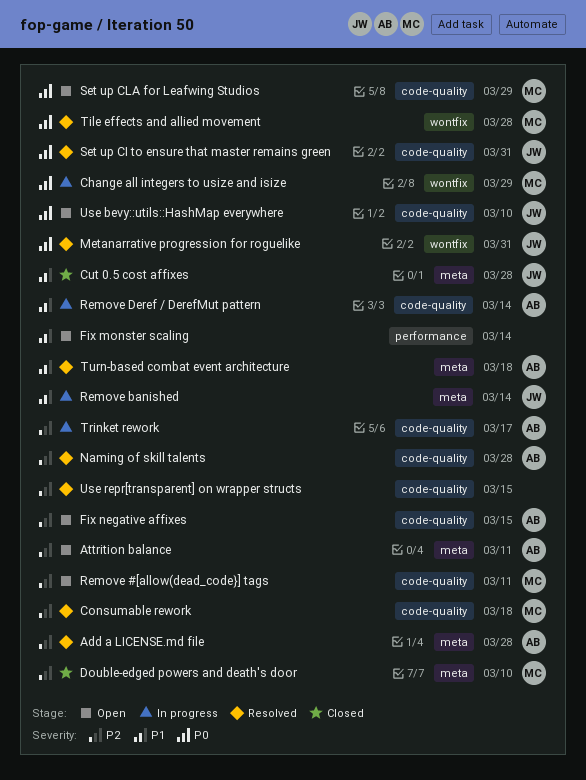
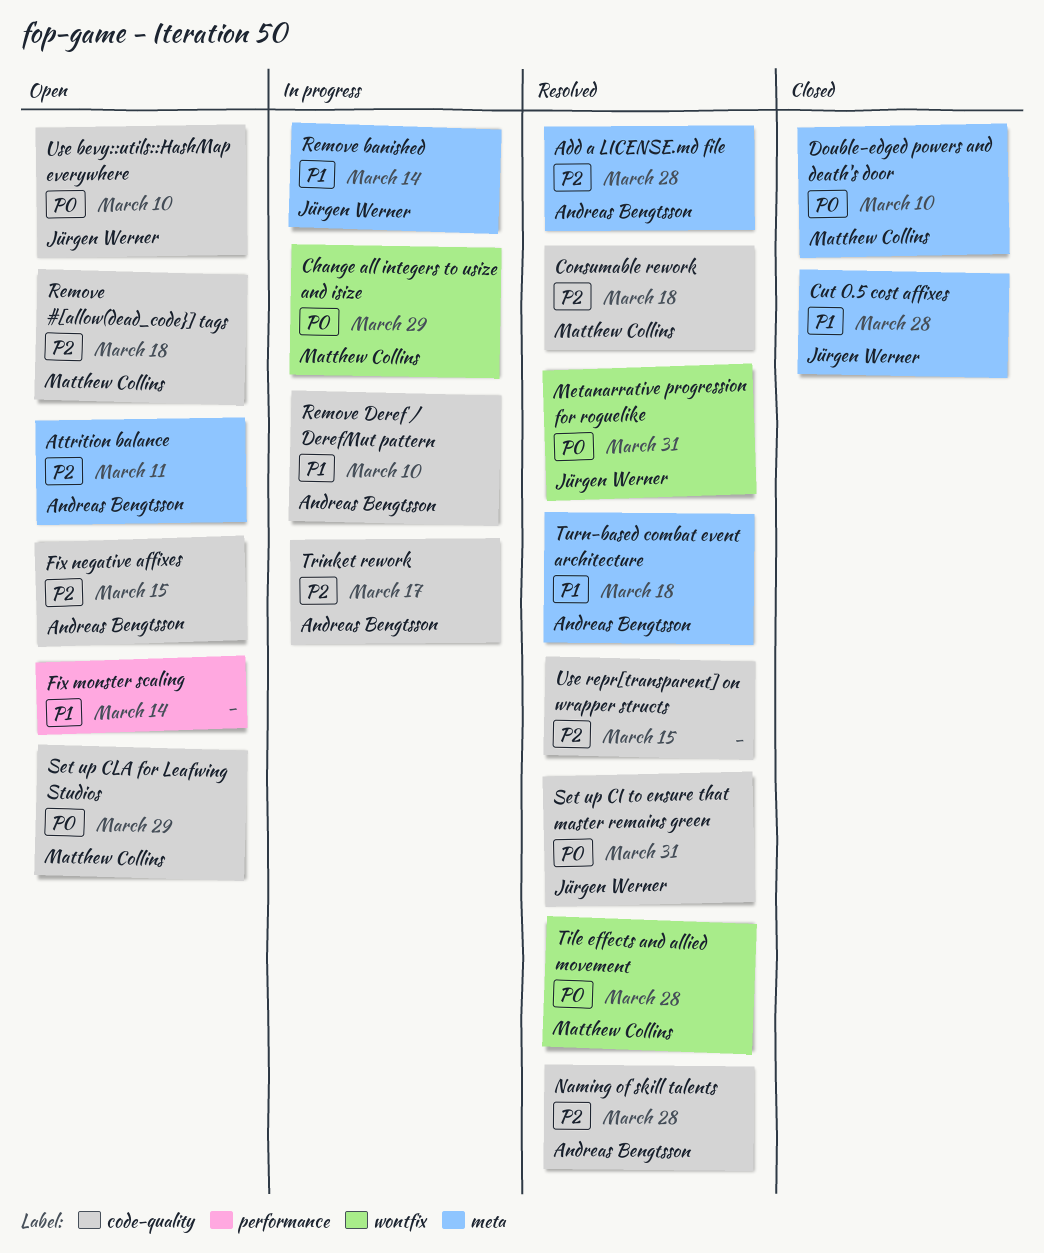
Double-edged powers and death's door, priority: P2 -> P0
Remove #[allow(dead_code}] tags, due: Mar 11 -> Mar 18
Remove Deref / DerefMut pattern, due: Mar 14 -> Mar 10

